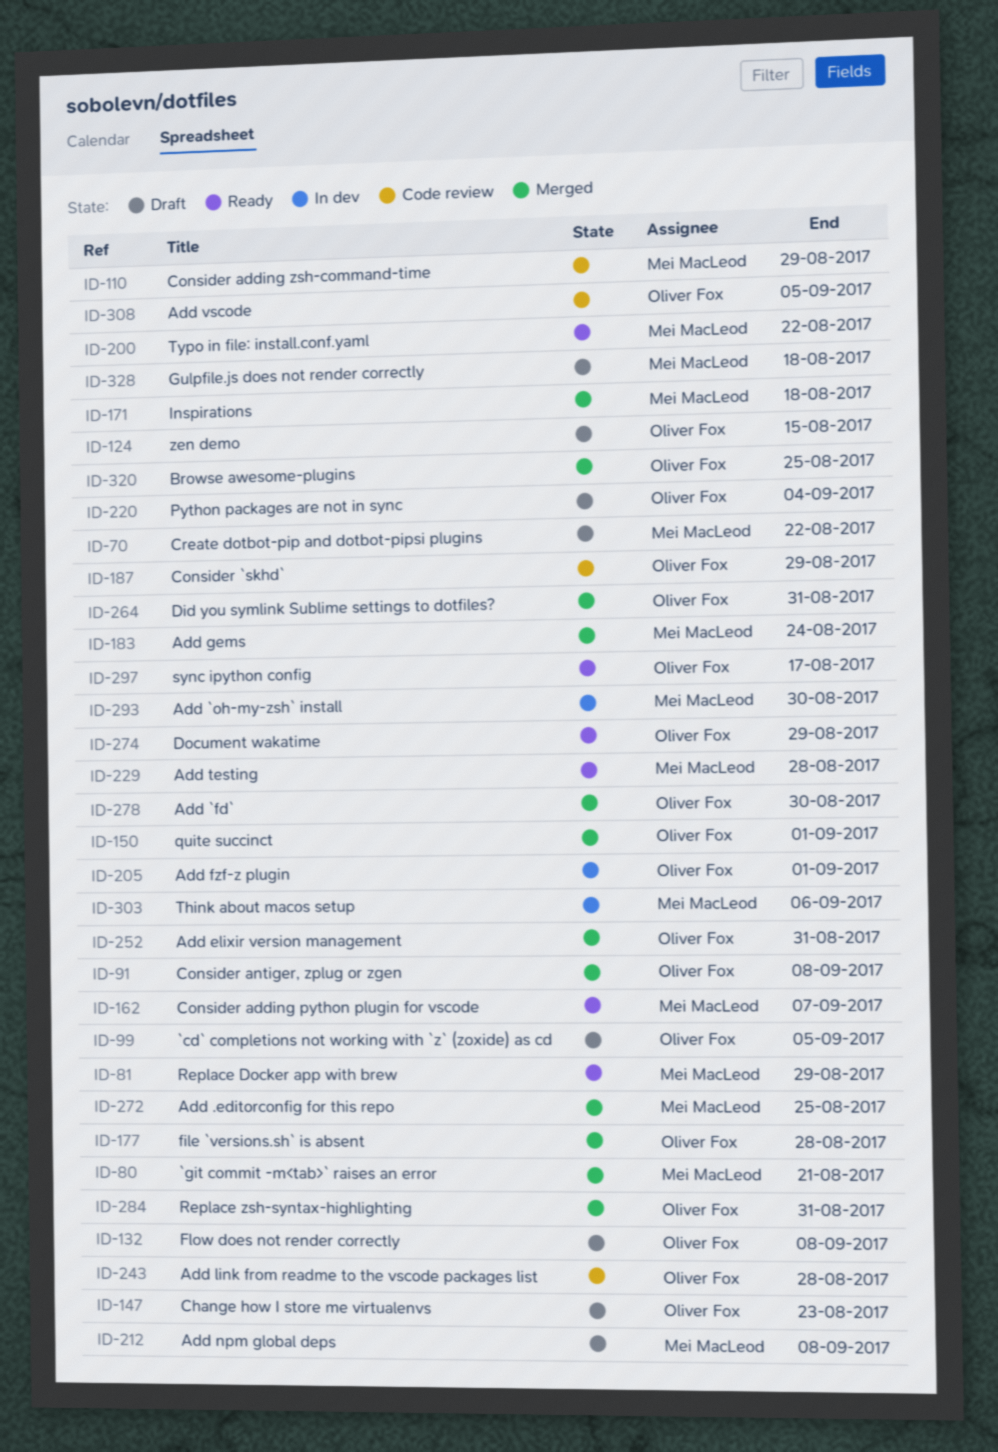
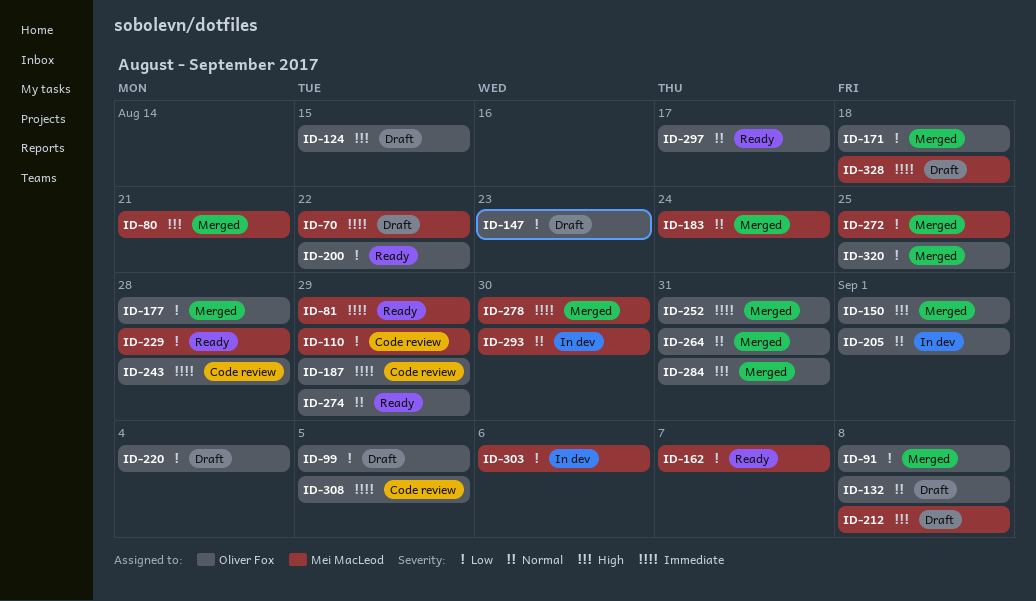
ID-171, owner: Mei MacLeod -> Oliver Fox
ID-200, owner: Mei MacLeod -> Oliver Fox
ID-278, owner: Oliver Fox -> Mei MacLeod

